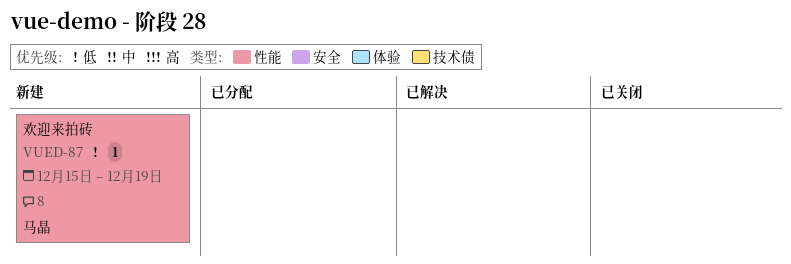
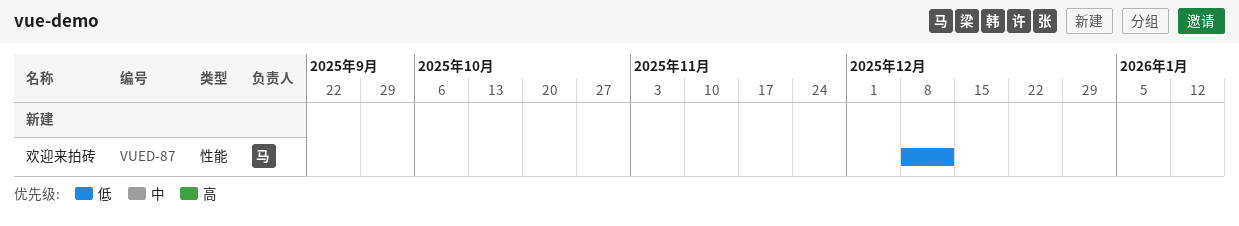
VUED-87, start: Dec 15 -> Dec 8
VUED-87, due: Dec 19 -> Dec 12

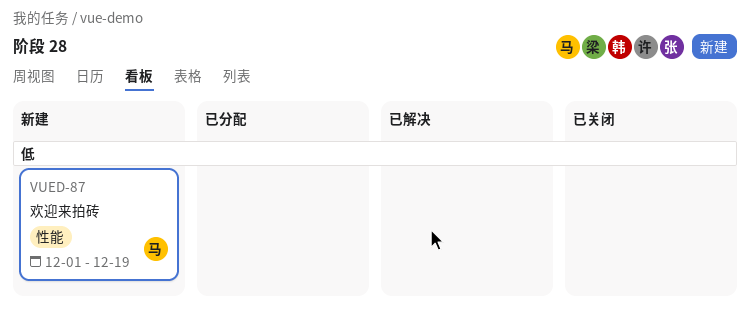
VUED-87, start: Dec 8 -> Dec 1
VUED-87, due: Dec 12 -> Dec 19

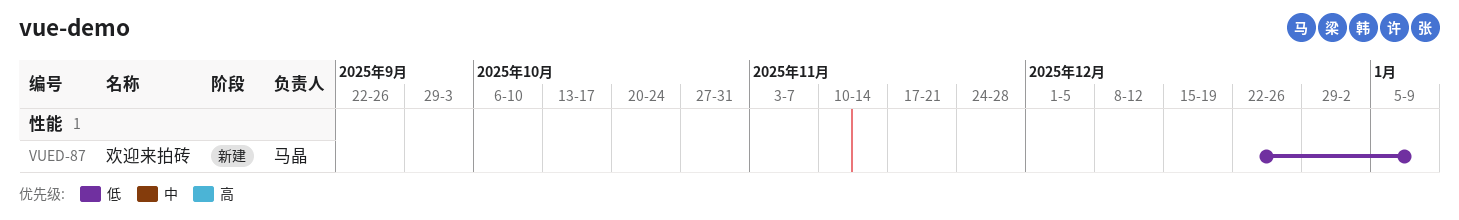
VUED-87, start: Dec 1 -> Dec 22
VUED-87, due: Dec 19 -> Jan 9

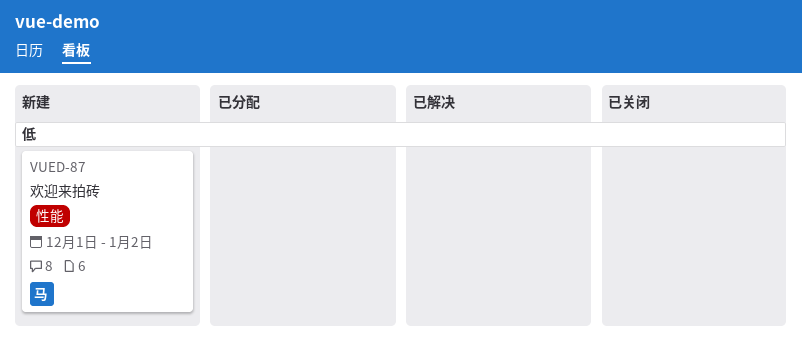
VUED-87, start: Dec 22 -> Dec 1
VUED-87, due: Jan 9 -> Jan 2

